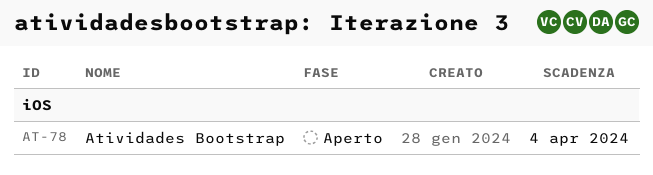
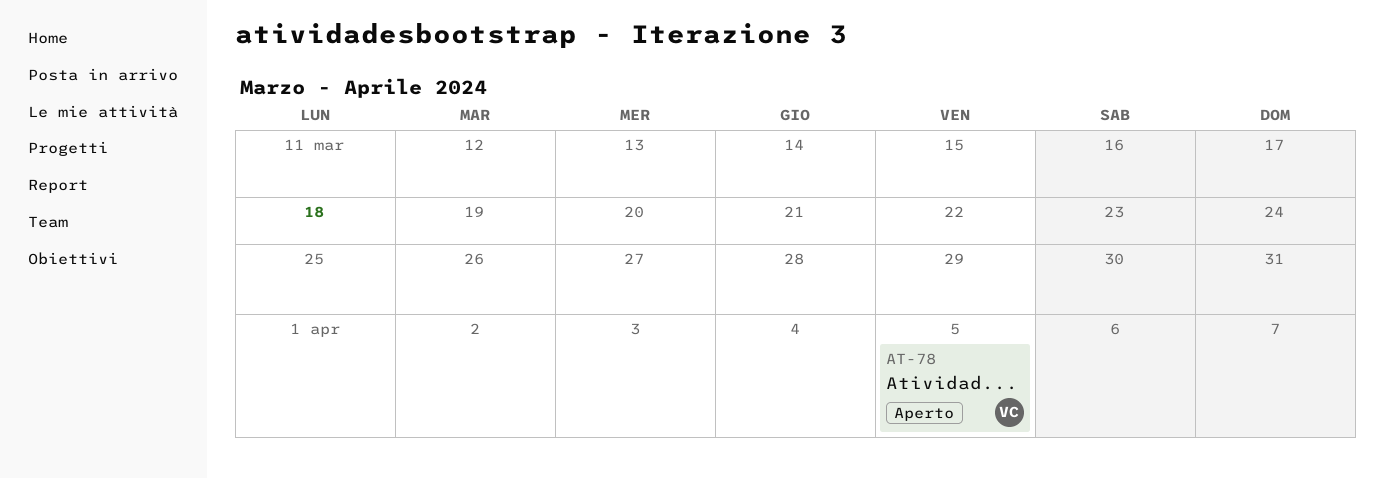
AT-78, due: Apr 4 -> Apr 5

